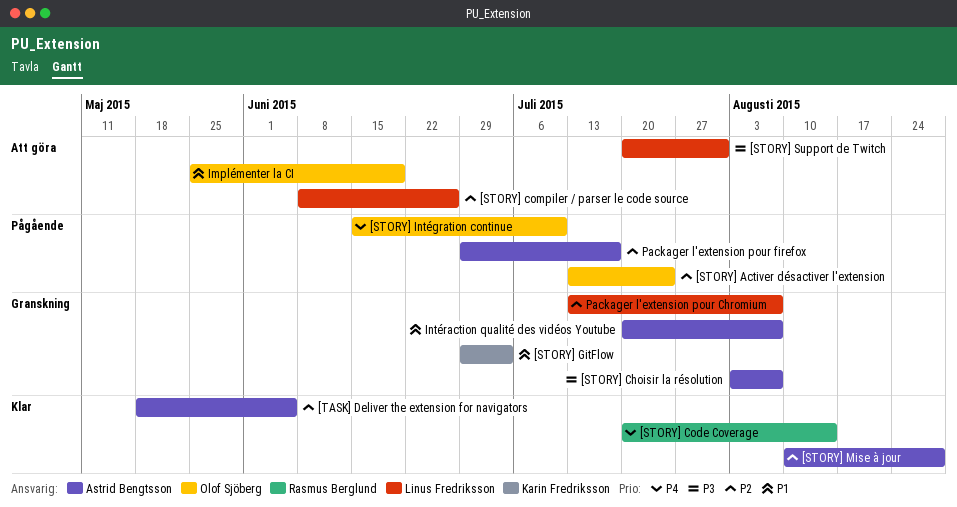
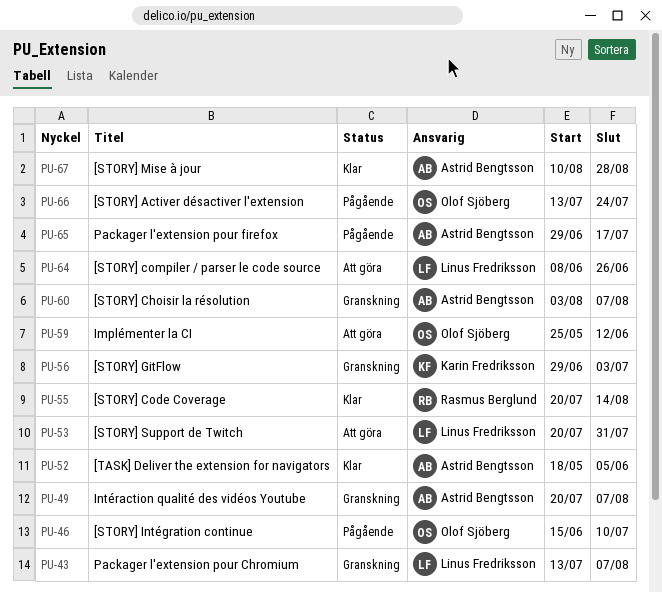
Implémenter la CI, due: Jun 19 -> Jun 12

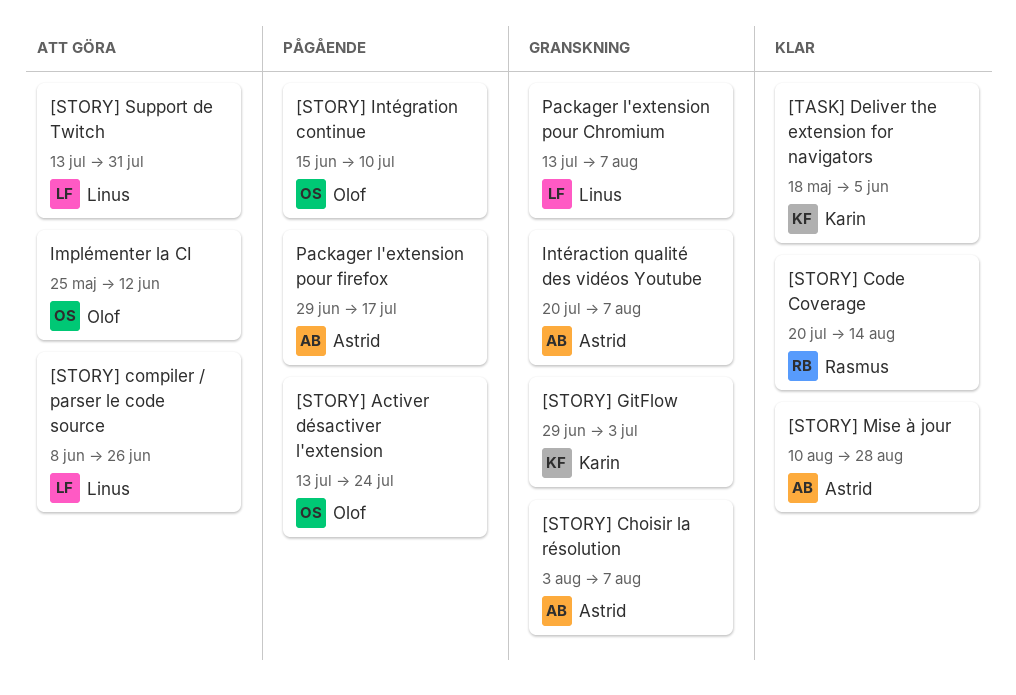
[STORY] Support de Twitch, start: Jul 20 -> Jul 13
[TASK] Deliver the extension for navigators, owner: Astrid Bengtsson -> Karin Fredriksson

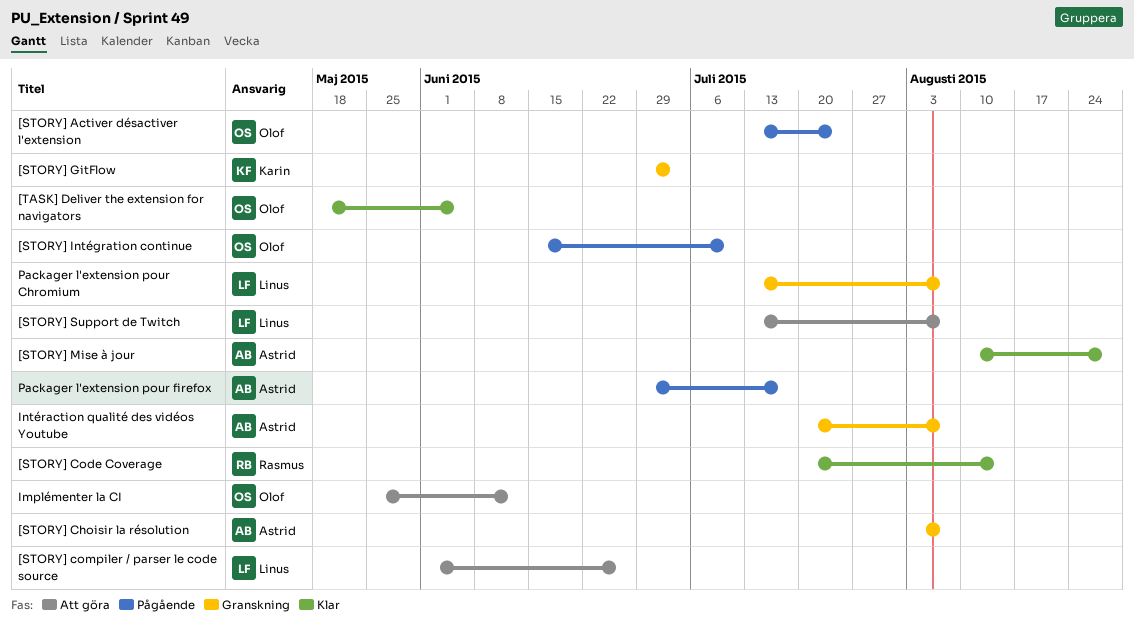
[STORY] compiler / parser le code source, start: Jun 8 -> Jun 1
[STORY] Support de Twitch, due: Jul 31 -> Aug 7
[TASK] Deliver the extension for navigators, owner: Karin -> Olof

